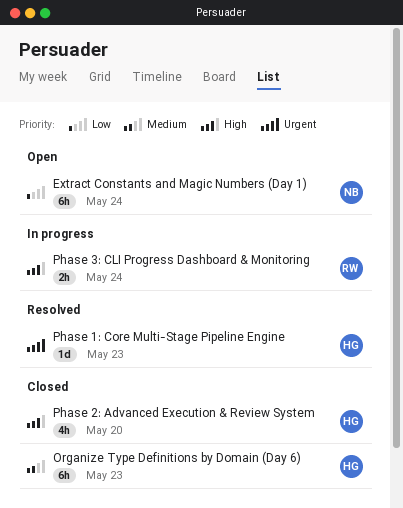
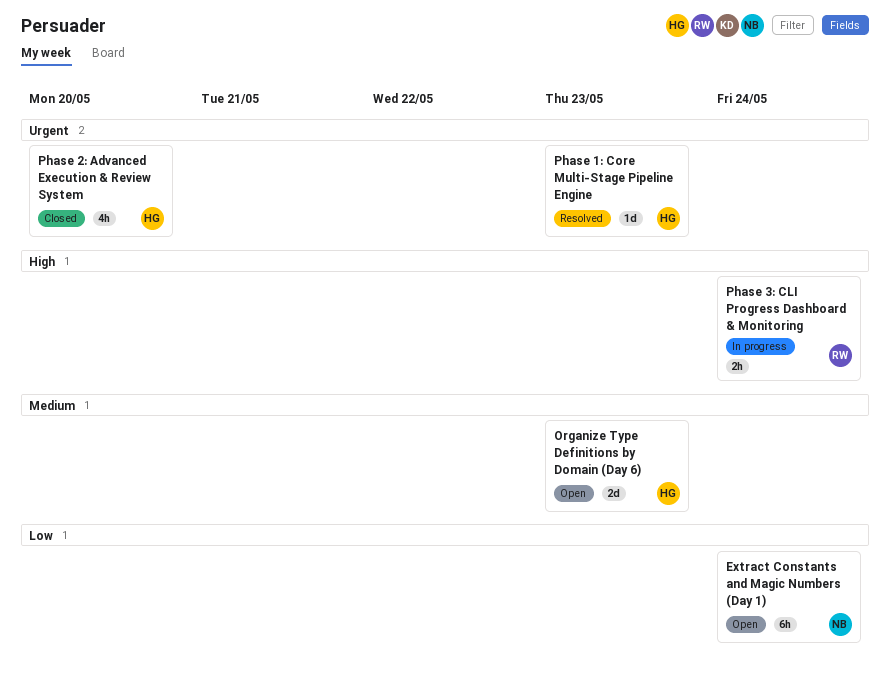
Organize Type Definitions by Domain (Day 6), status: Closed -> Open
Organize Type Definitions by Domain (Day 6), estimate: 6h -> 2d
Phase 2: Advanced Execution & Review System, priority: High -> Urgent

